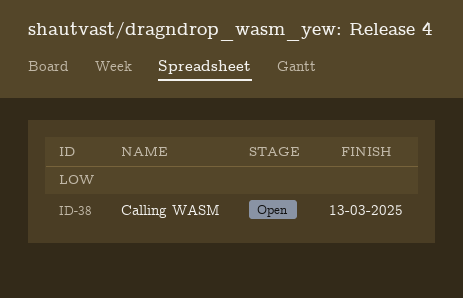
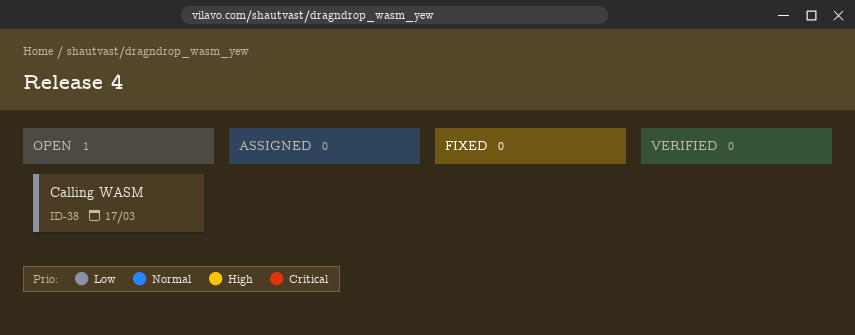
ID-38, due: Mar 13 -> Mar 17

